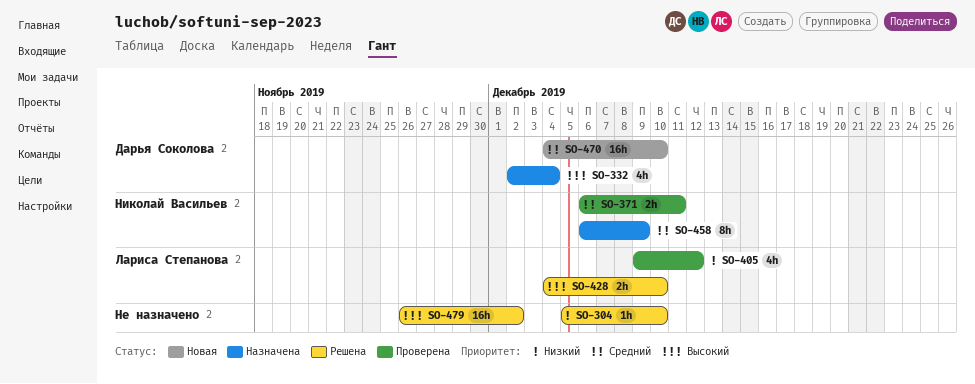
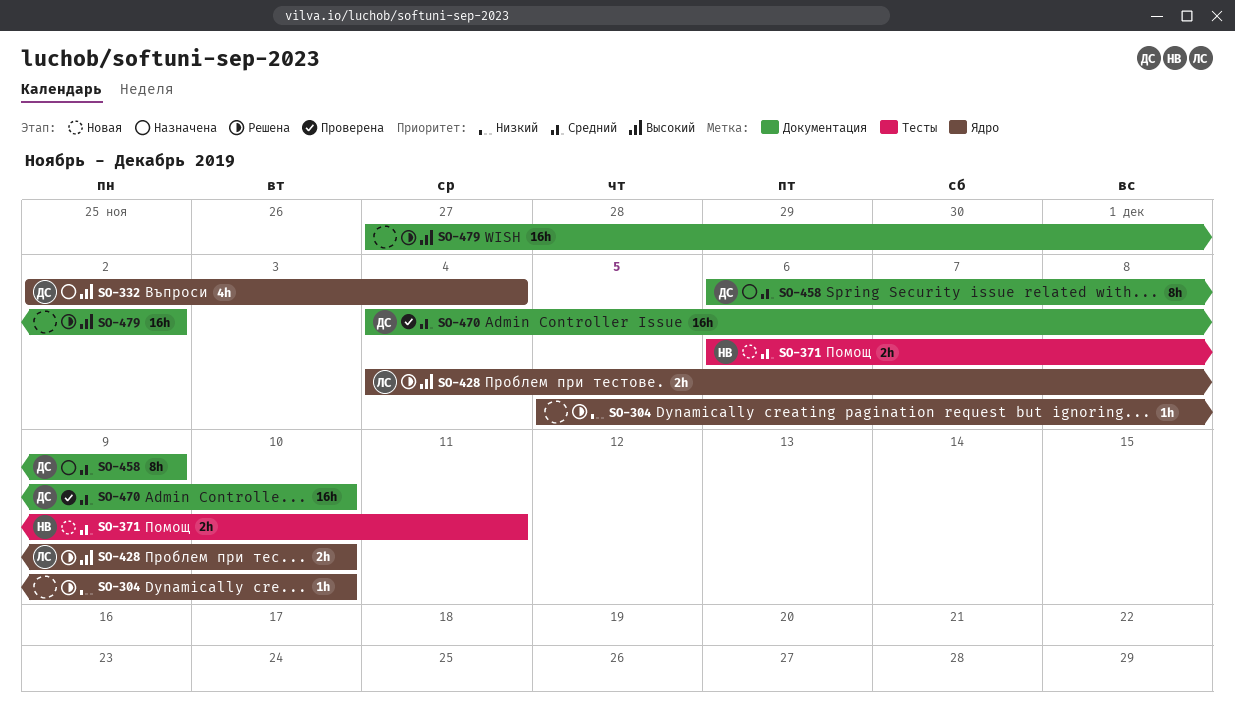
SO-371, status: Проверена -> Новая
SO-405: present -> none
SO-458, owner: Николай Васильев -> Дарья Соколова
SO-470, status: Новая -> Проверена
SO-479, start: Nov 26 -> Nov 27

